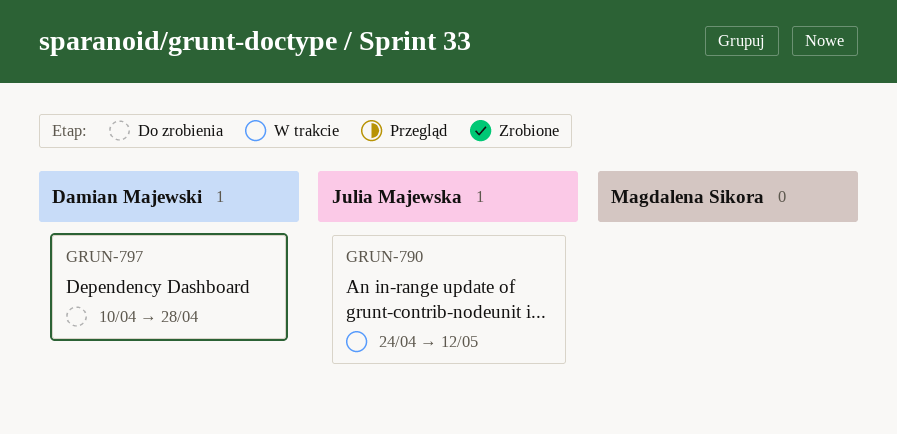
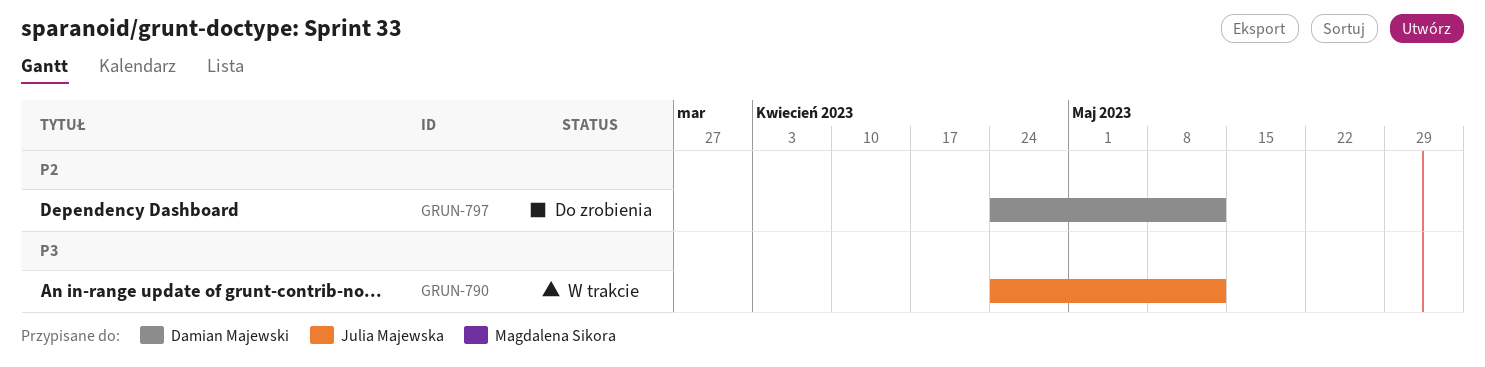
GRUN-797, start: Apr 10 -> Apr 24
GRUN-797, due: Apr 28 -> May 12

